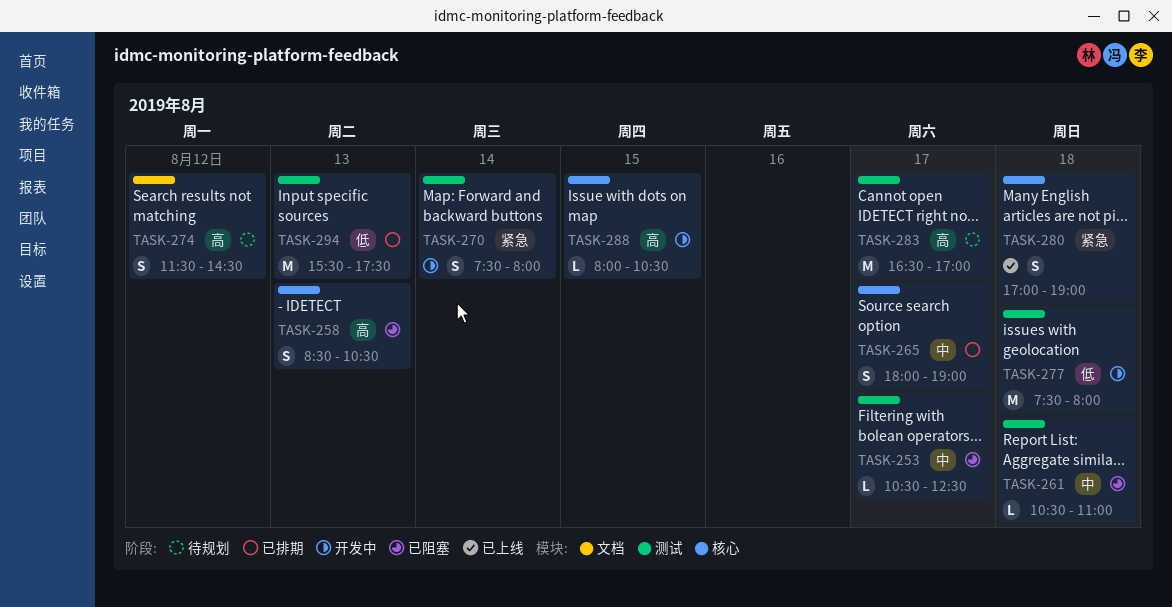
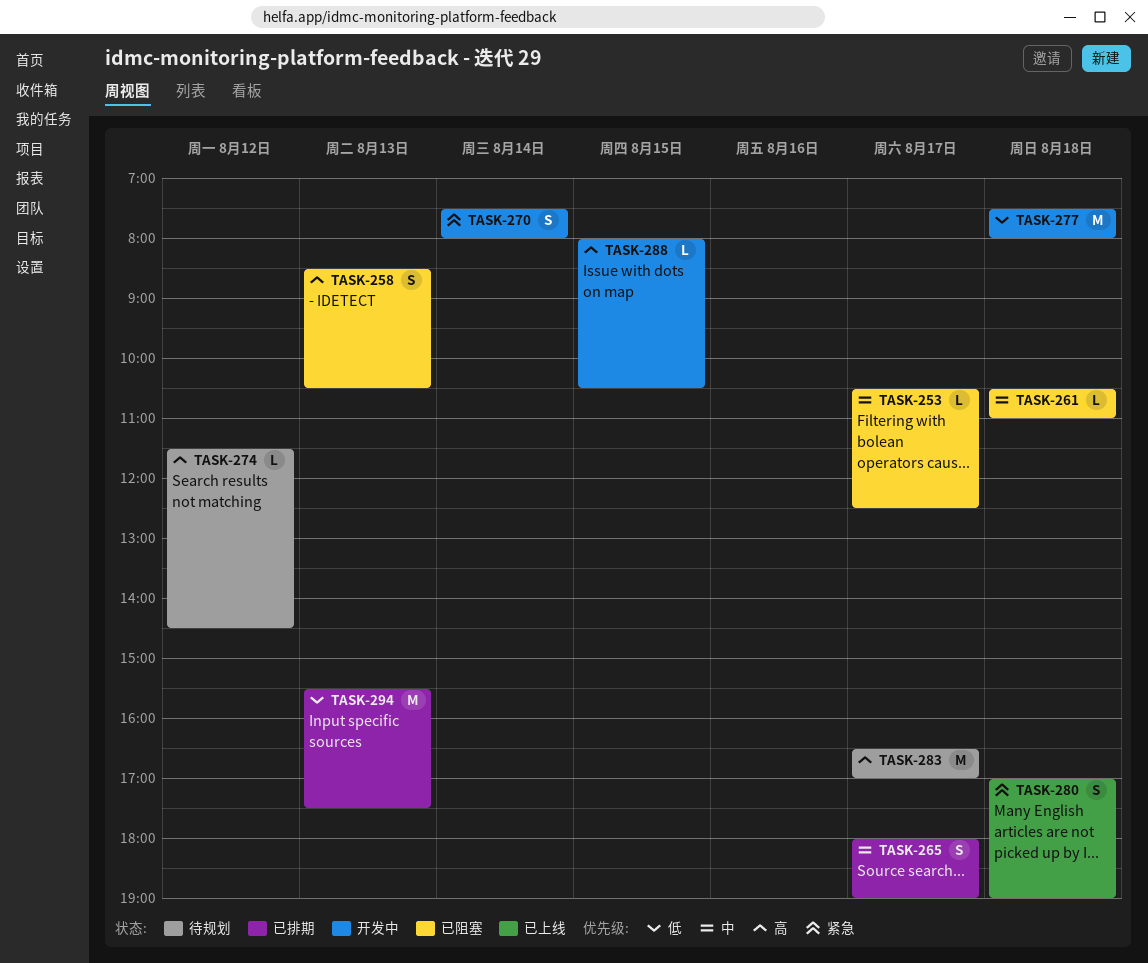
TASK-274, estimate: S -> L

